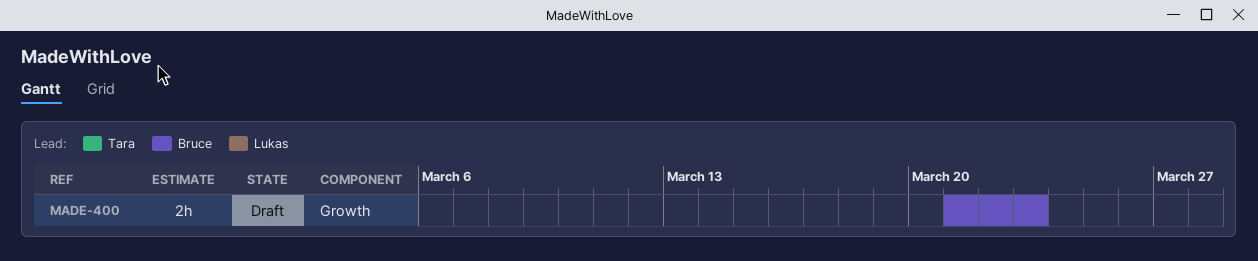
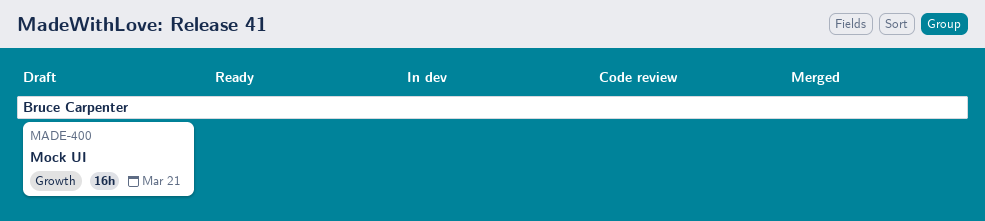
MADE-400, estimate: 2h -> 16h
MADE-400, due: Mar 23 -> Mar 21

